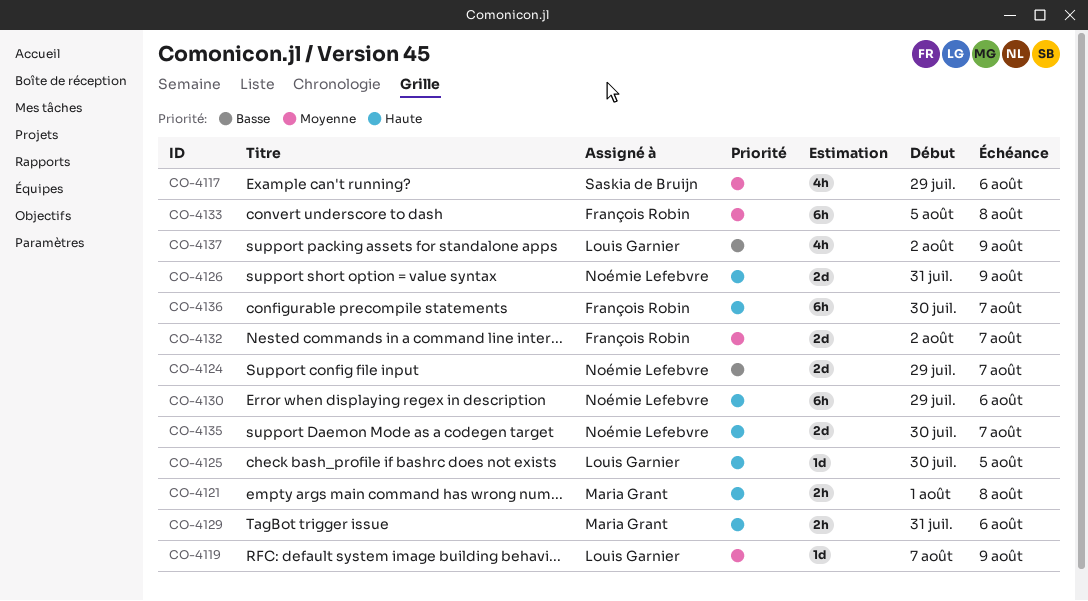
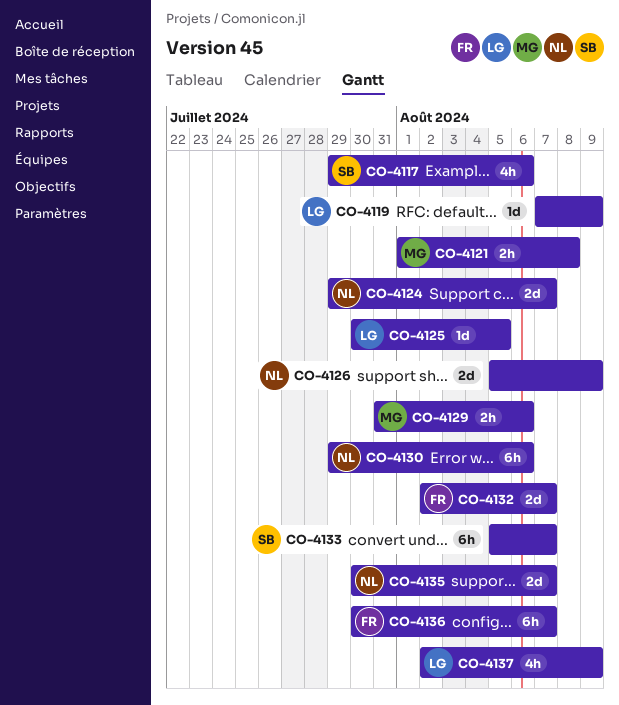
CO-4126, start: Jul 31 -> Aug 5
CO-4133, owner: François Robin -> Saskia de Bruijn
CO-4133, due: Aug 8 -> Aug 7

